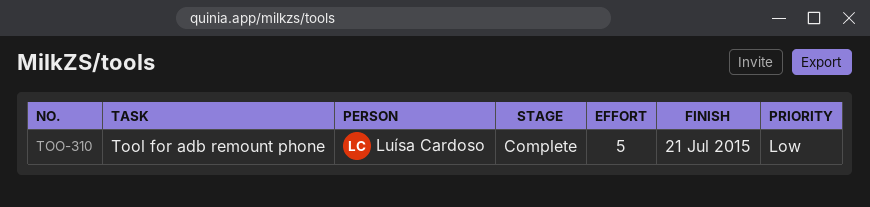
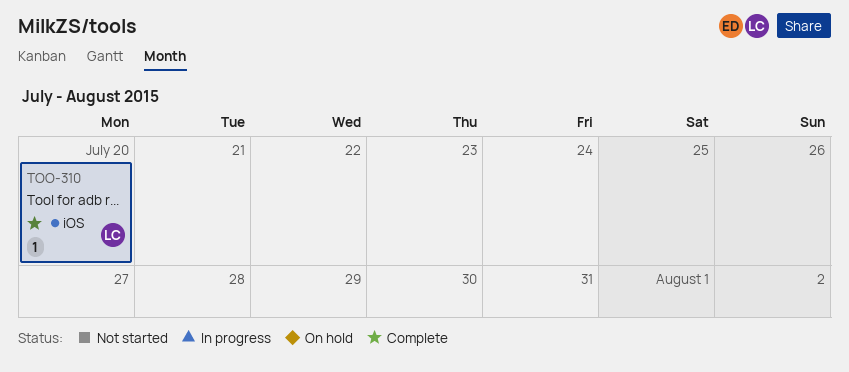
TOO-310, estimate: 5 -> 1
TOO-310, due: Jul 21 -> Jul 20

